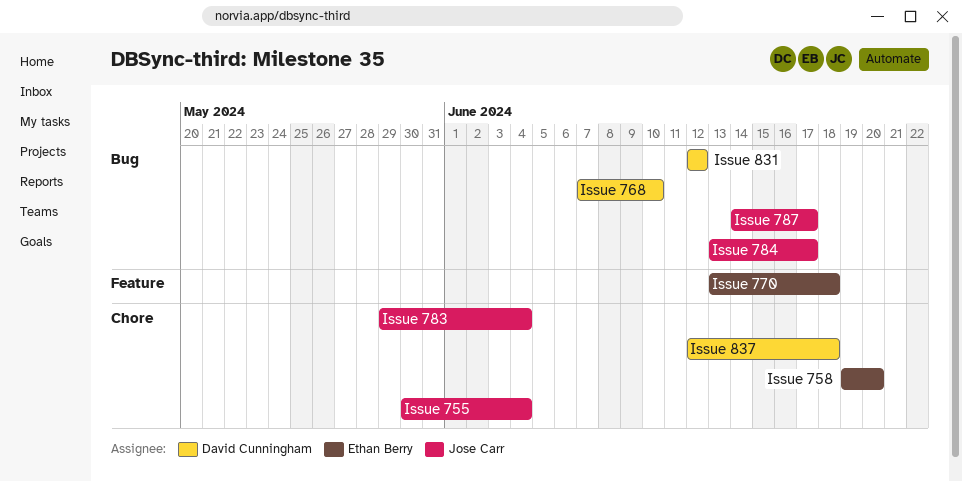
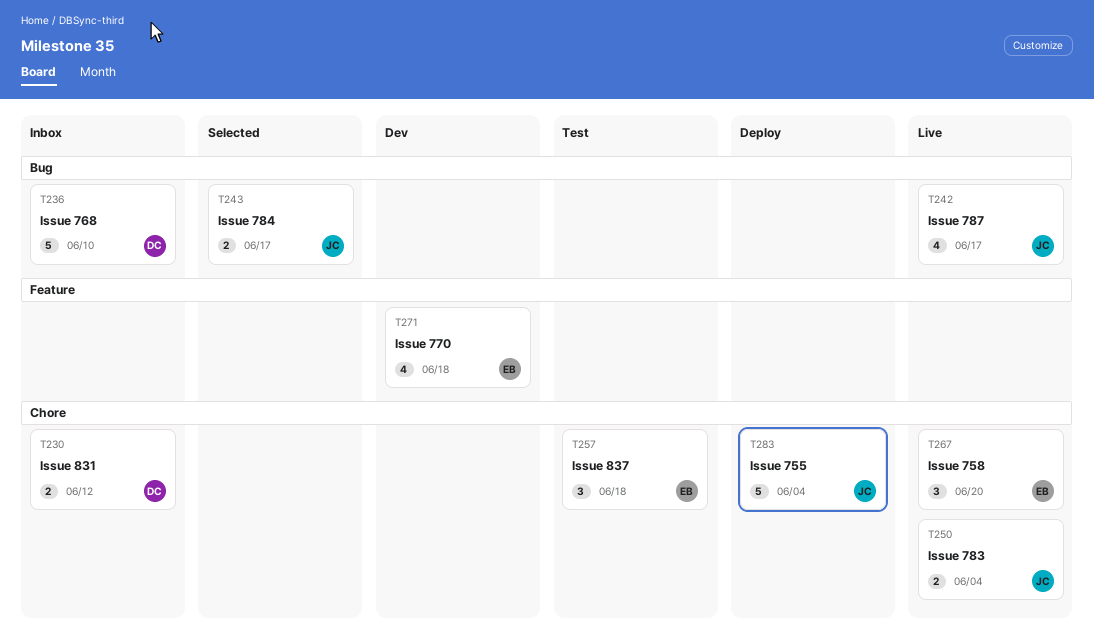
Issue 831, label: Bug -> Chore
Issue 837, owner: David Cunningham -> Ethan Berry

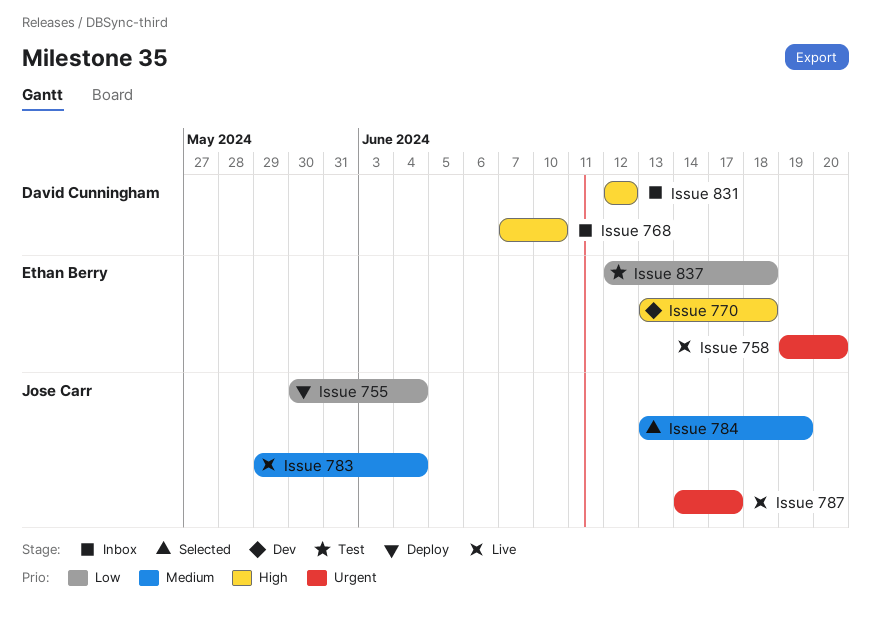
Issue 784, due: Jun 17 -> Jun 19

